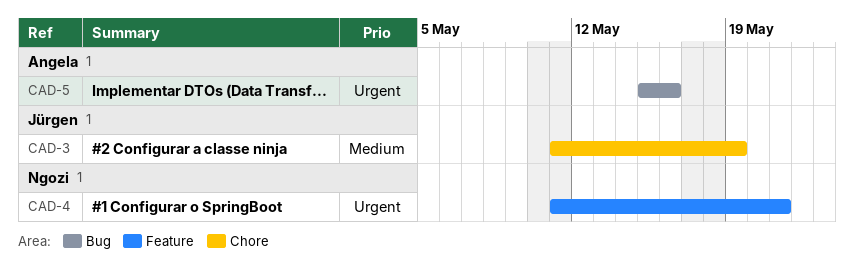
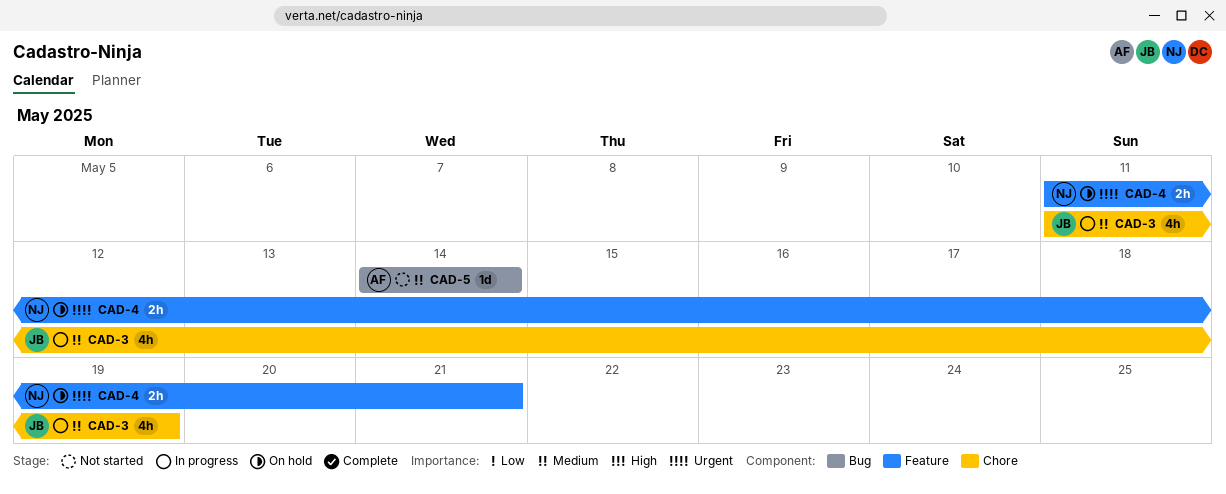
CAD-5, priority: Urgent -> Medium
CAD-5, start: May 15 -> May 14
CAD-5, due: May 16 -> May 14

